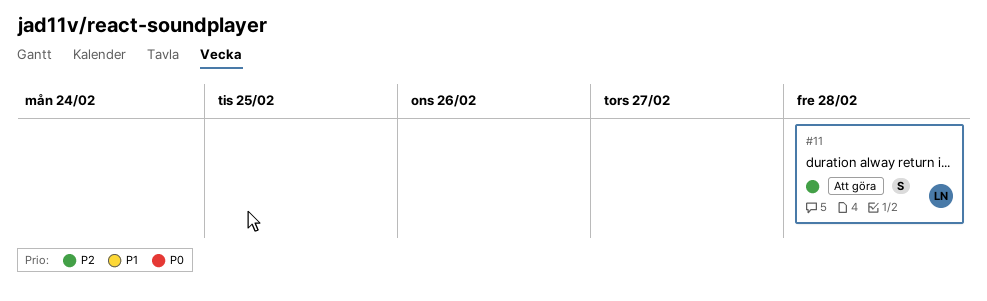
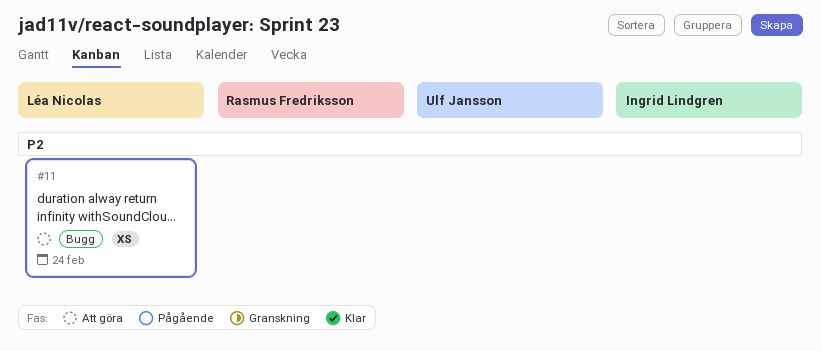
#11, estimate: S -> XS
#11, due: Feb 28 -> Feb 24

